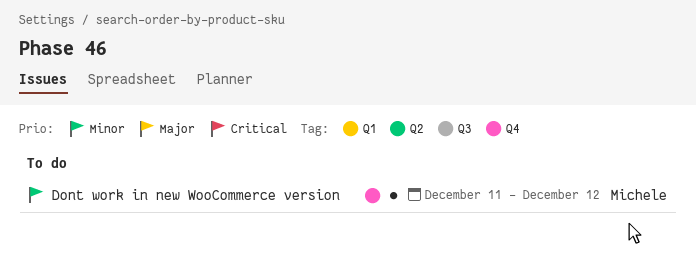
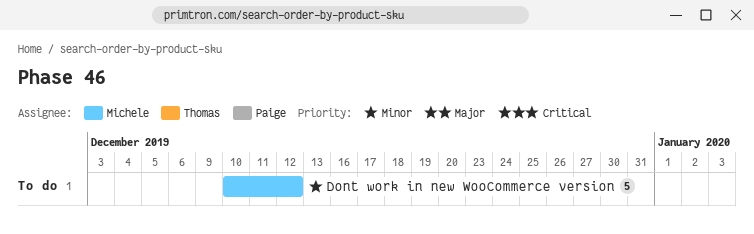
Dont work in new WooCommerce version, estimate: 1 -> 5
Dont work in new WooCommerce version, start: Dec 11 -> Dec 10

